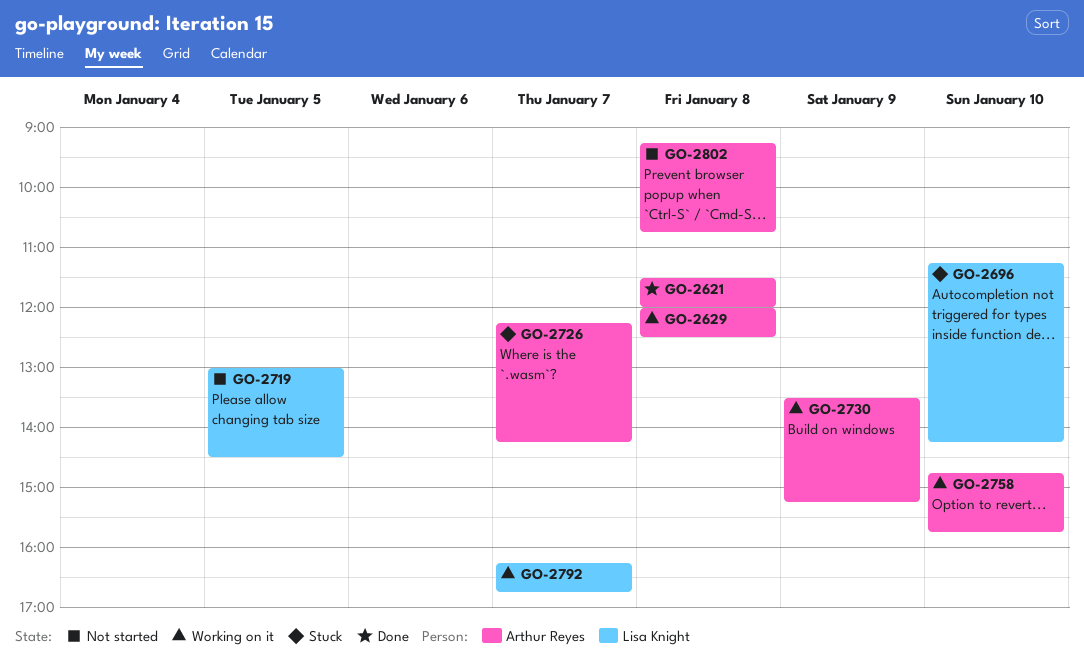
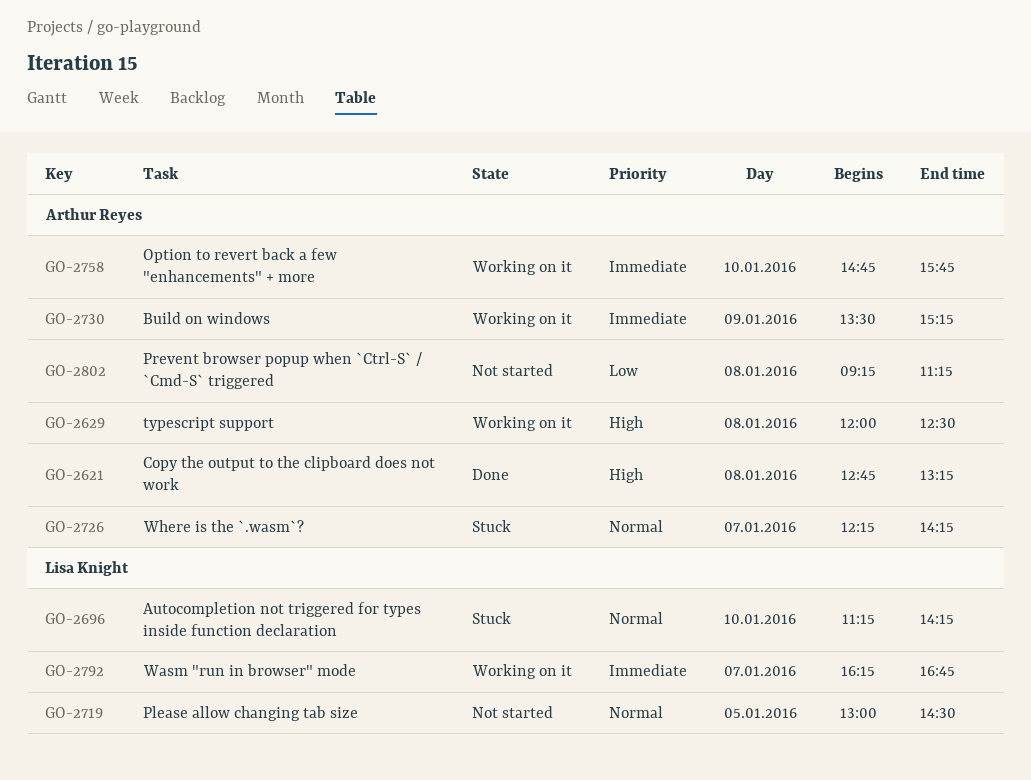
GO-2621, begins: 11:30 -> 12:45
GO-2621, ends: 12:00 -> 13:15
GO-2802, ends: 10:45 -> 11:15

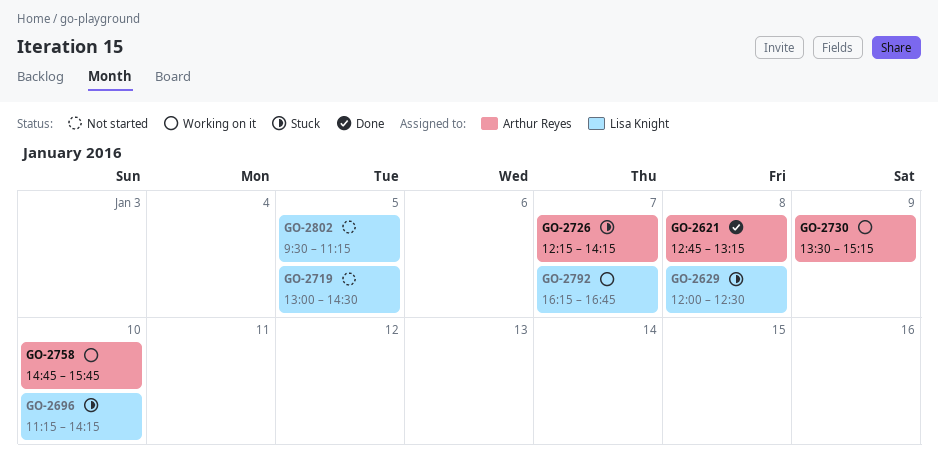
GO-2629, status: Working on it -> Stuck
GO-2629, owner: Arthur Reyes -> Lisa Knight
GO-2802, owner: Arthur Reyes -> Lisa Knight
GO-2802, day: Jan 8 -> Jan 5
GO-2802, begins: 09:15 -> 09:30

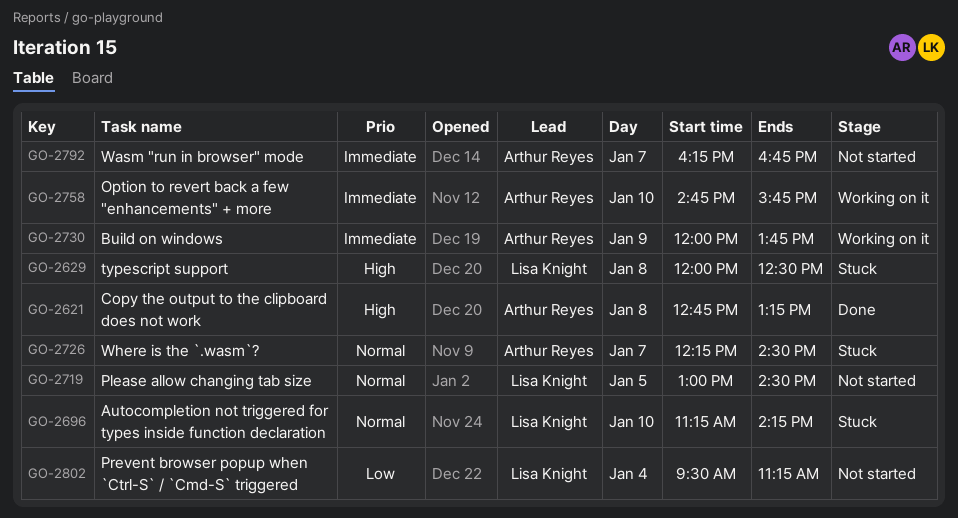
GO-2726, ends: 14:15 -> 14:30
GO-2730, begins: 13:30 -> 12:00
GO-2730, ends: 15:15 -> 13:45
GO-2792, status: Working on it -> Not started
GO-2792, owner: Lisa Knight -> Arthur Reyes
GO-2802, day: Jan 5 -> Jan 4

